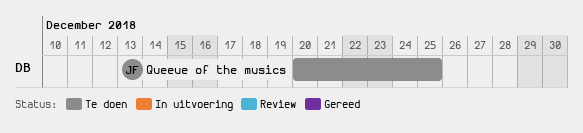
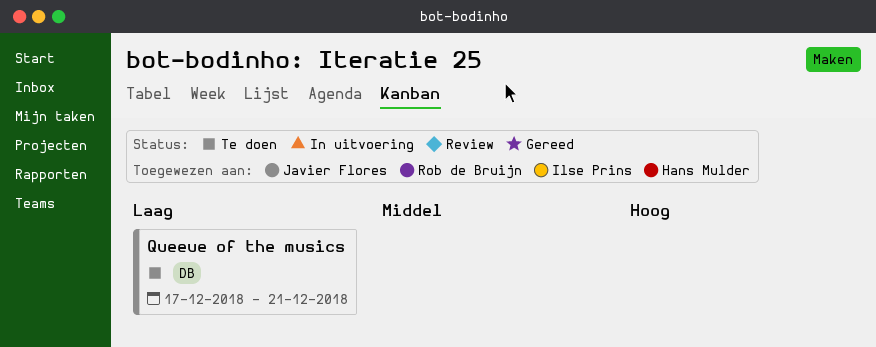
Queeue of the musics, start: Dec 20 -> Dec 17
Queeue of the musics, due: Dec 25 -> Dec 21

